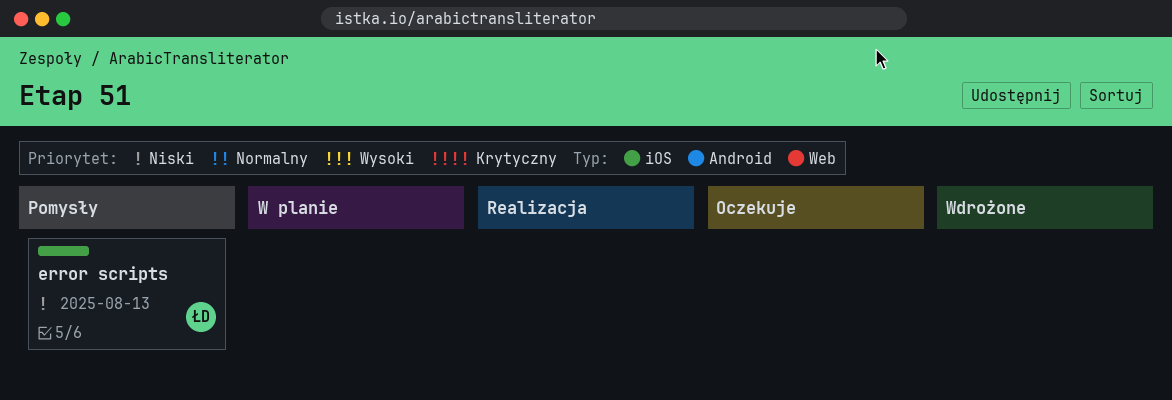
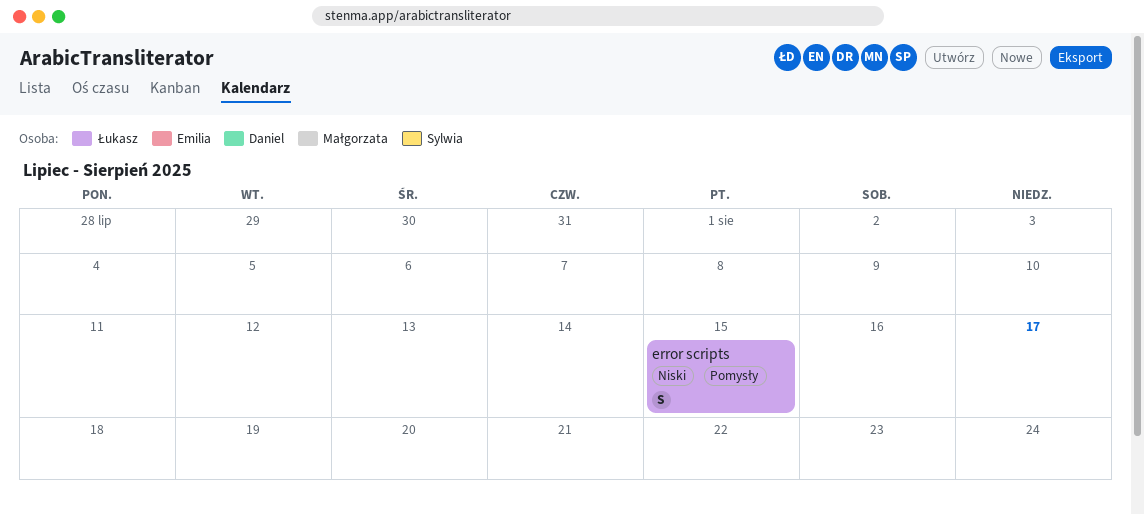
error scripts, due: Aug 13 -> Aug 15

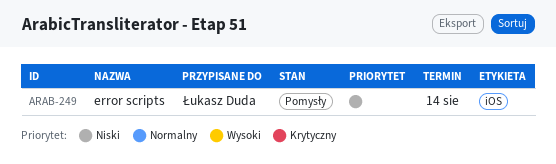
error scripts, due: Aug 15 -> Aug 14

